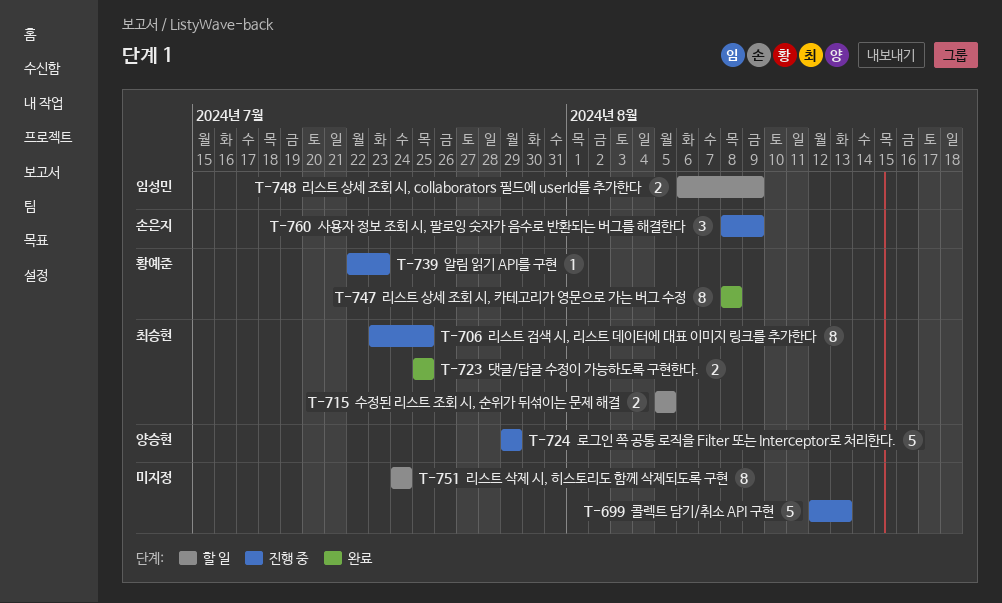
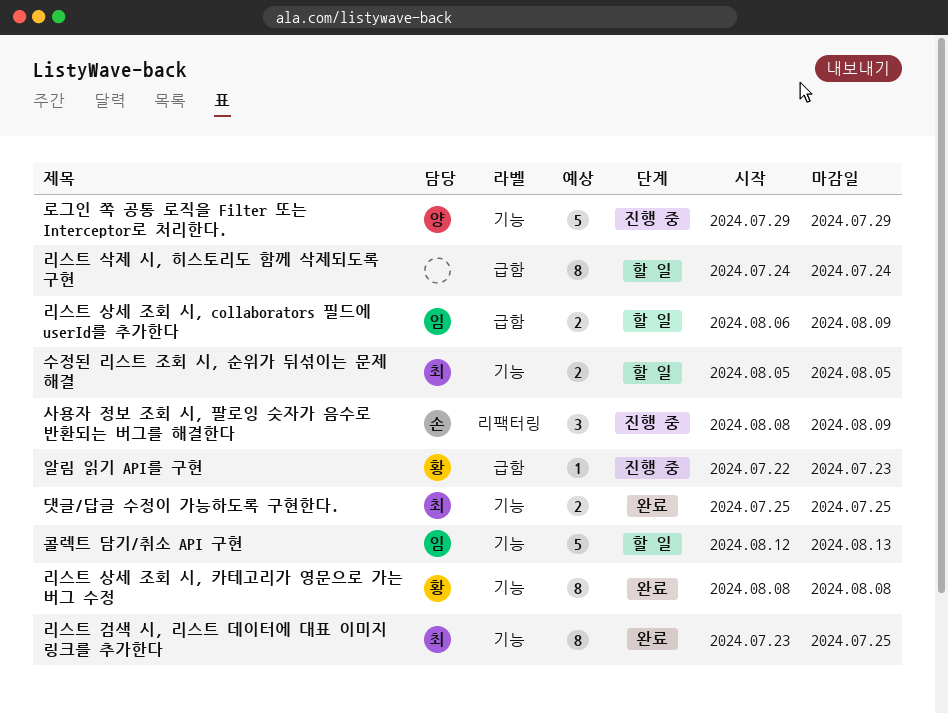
리스트 검색 시, 리스트 데이터에 대표 이미지 링크를 추가한다, status: 진행 중 -> 완료
콜렉트 담기/취소 API 구현, status: 진행 중 -> 할 일
콜렉트 담기/취소 API 구현, owner: none -> 임성민

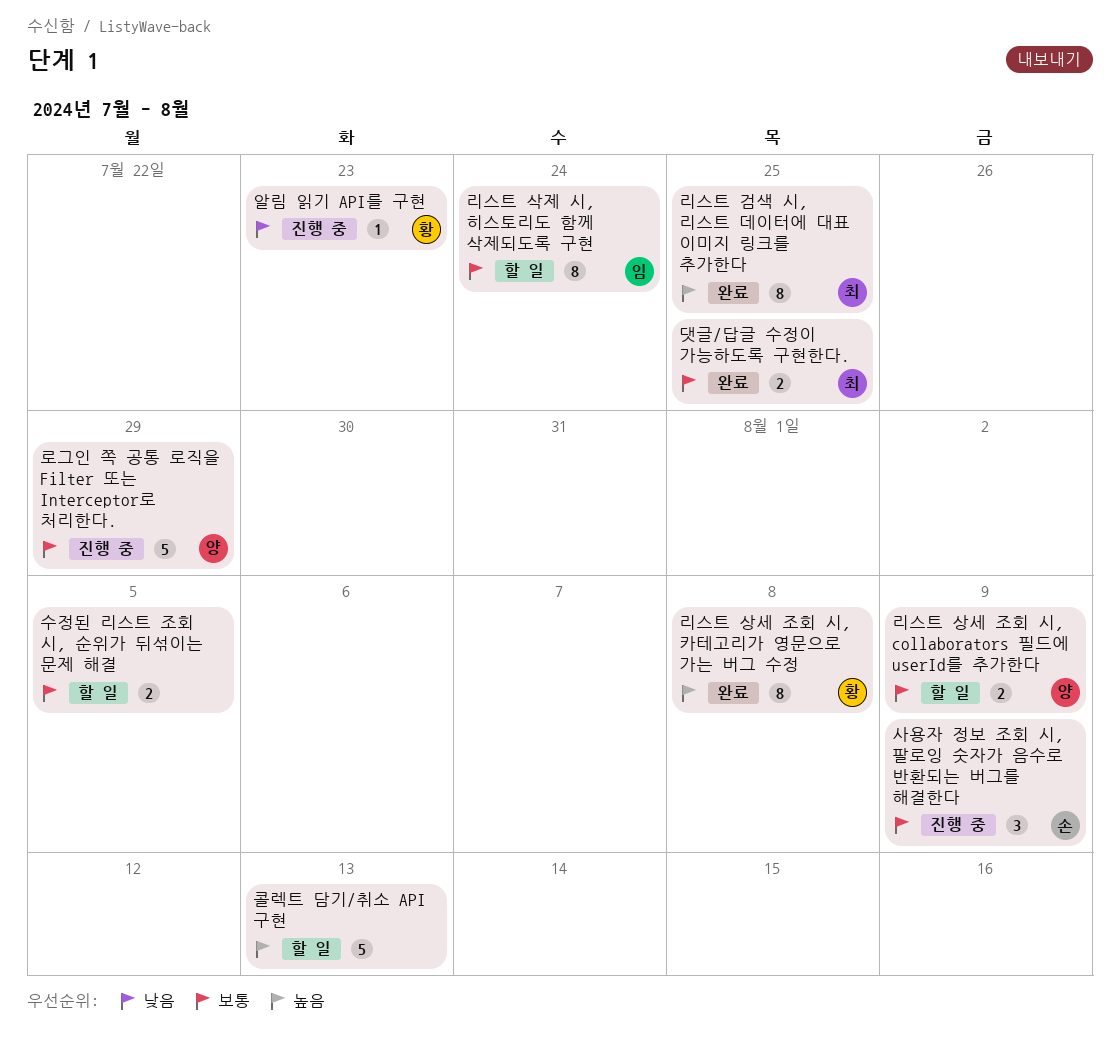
리스트 삭제 시, 히스토리도 함께 삭제되도록 구현, owner: none -> 임
리스트 상세 조회 시, collaborators 필드에 userId를 추가한다, owner: 임 -> 양
수정된 리스트 조회 시, 순위가 뒤섞이는 문제 해결, owner: 최 -> none
콜렉트 담기/취소 API 구현, owner: 임 -> none

